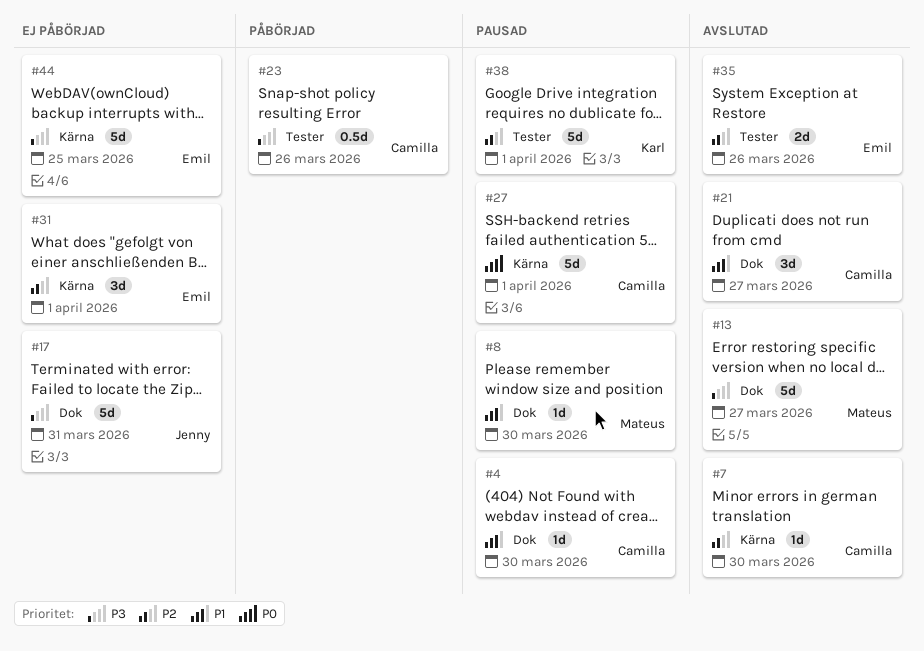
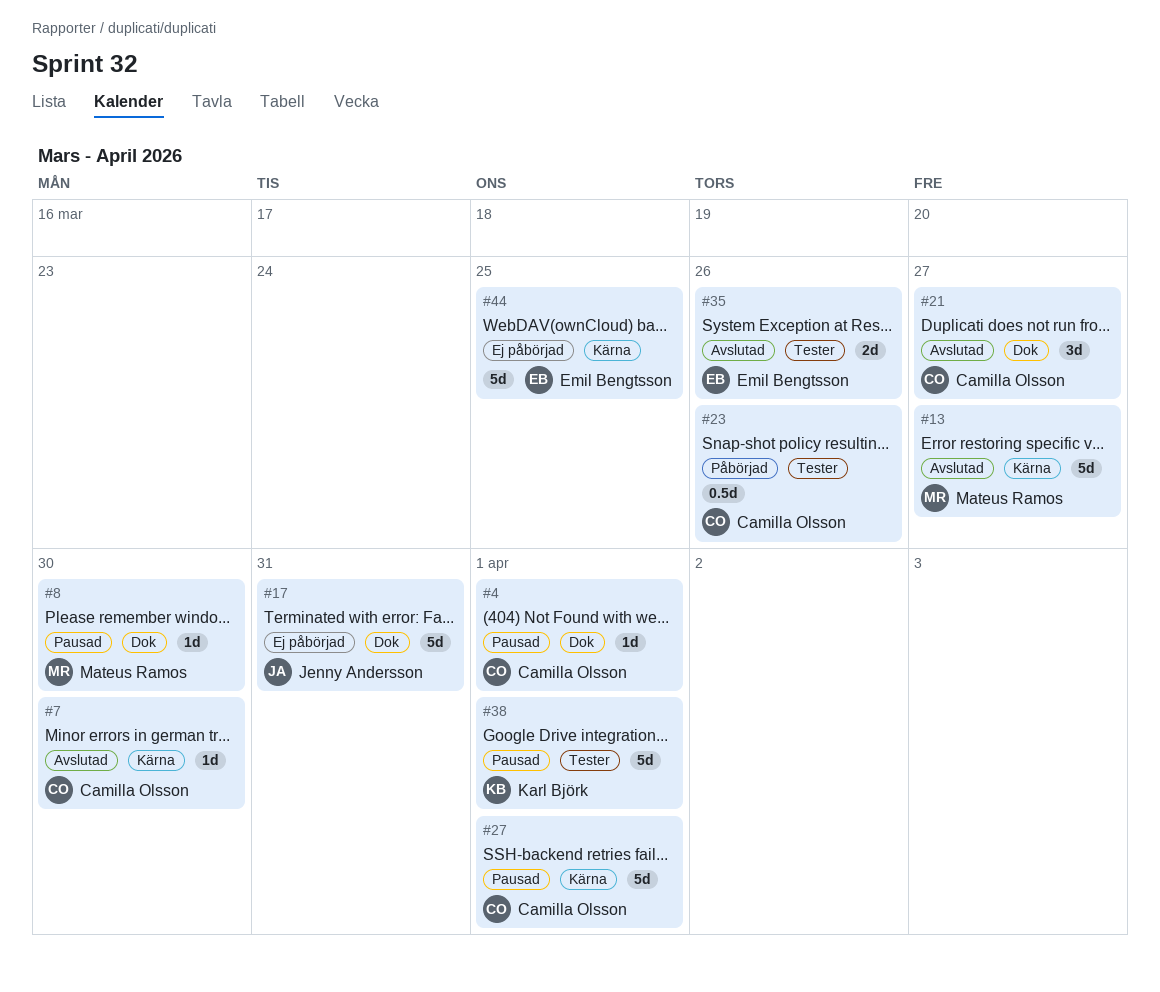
#4, due: Mar 30 -> Apr 1
#13, label: Dok -> Kärna
#31: present -> none

